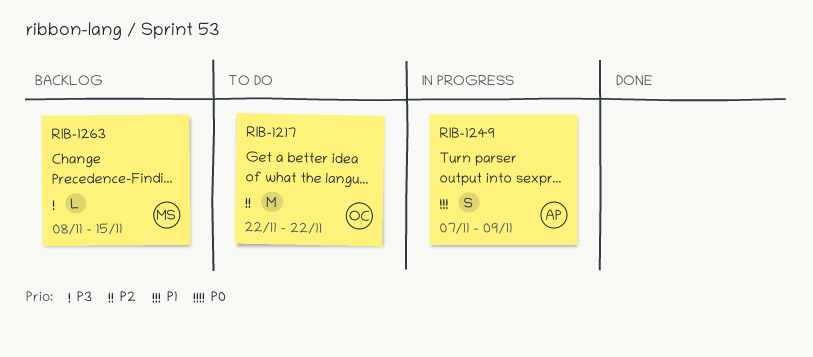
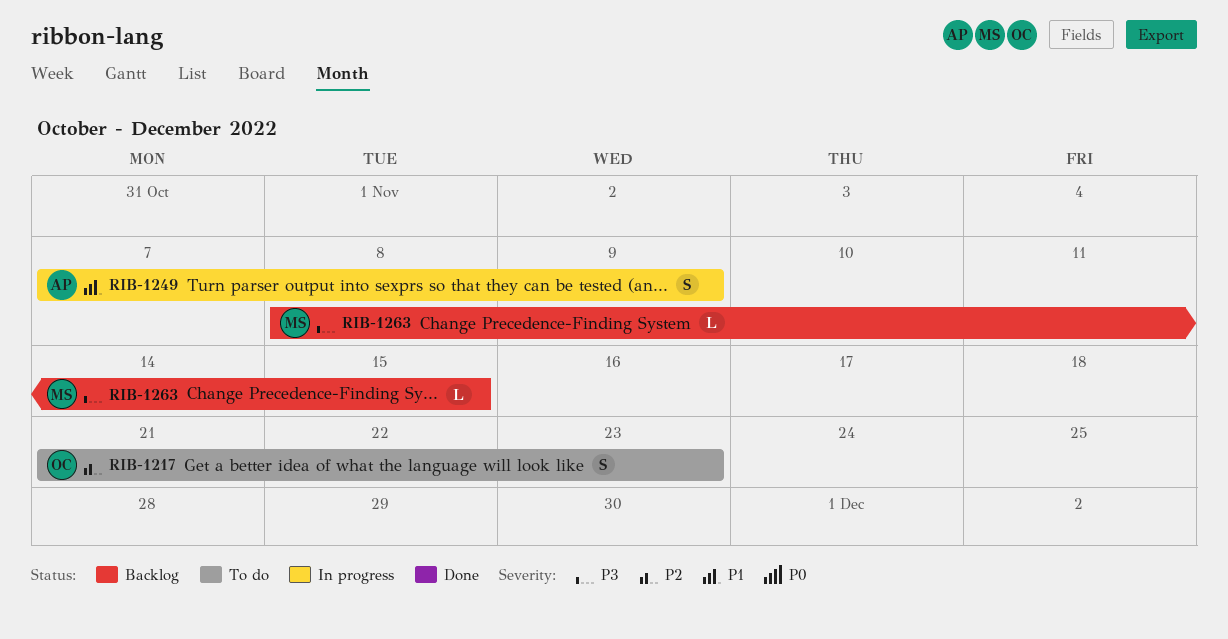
RIB-1217, estimate: M -> S
RIB-1217, start: Nov 22 -> Nov 21
RIB-1217, due: Nov 22 -> Nov 23

